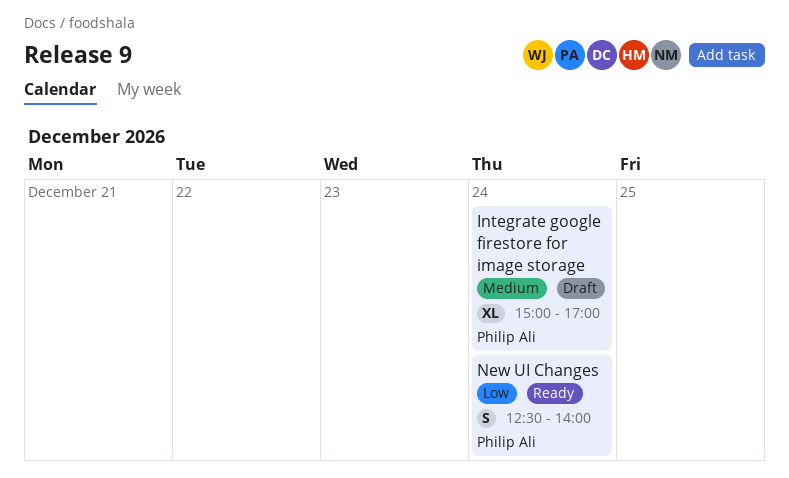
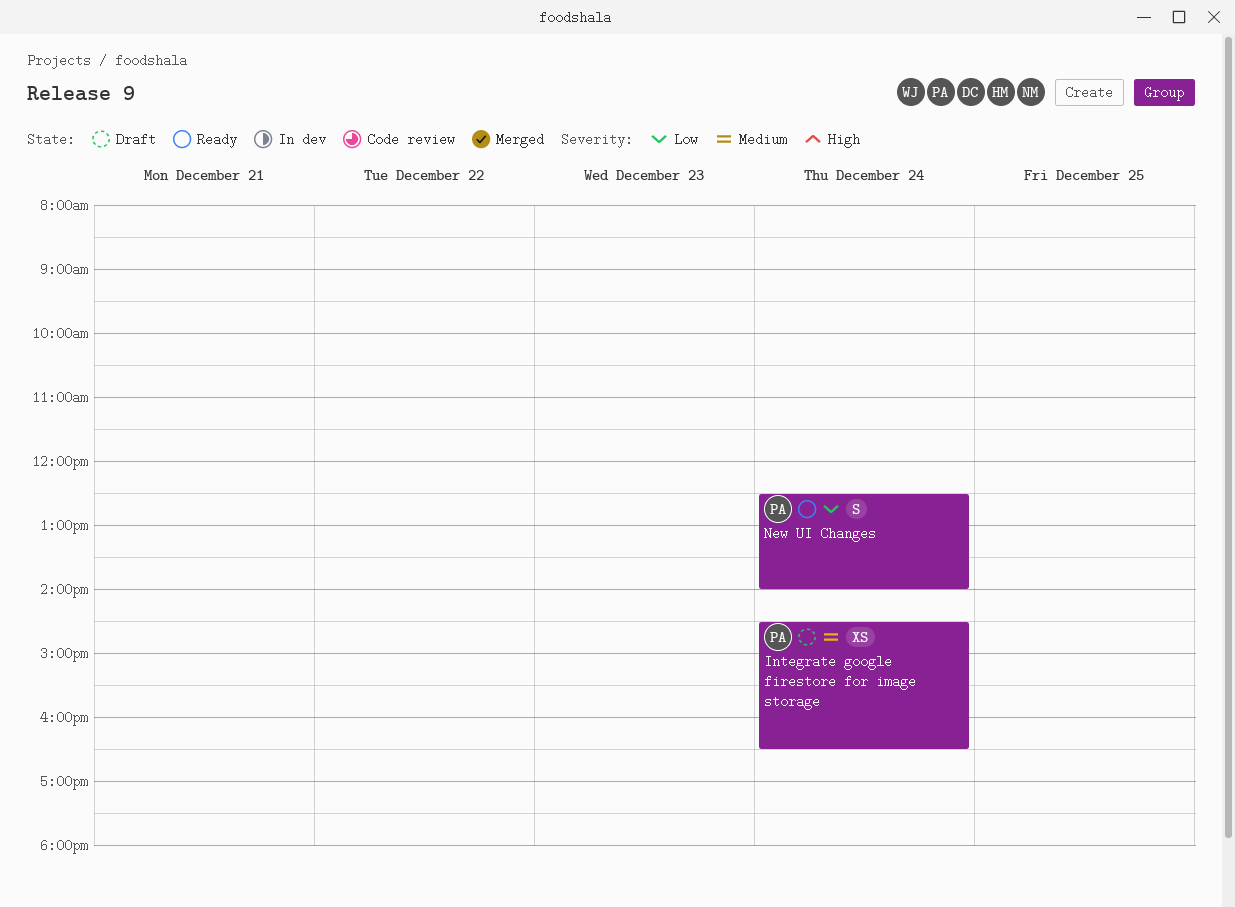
Integrate google firestore for image storage, estimate: XL -> XS
Integrate google firestore for image storage, begins: 15:00 -> 14:30
Integrate google firestore for image storage, ends: 17:00 -> 16:30

